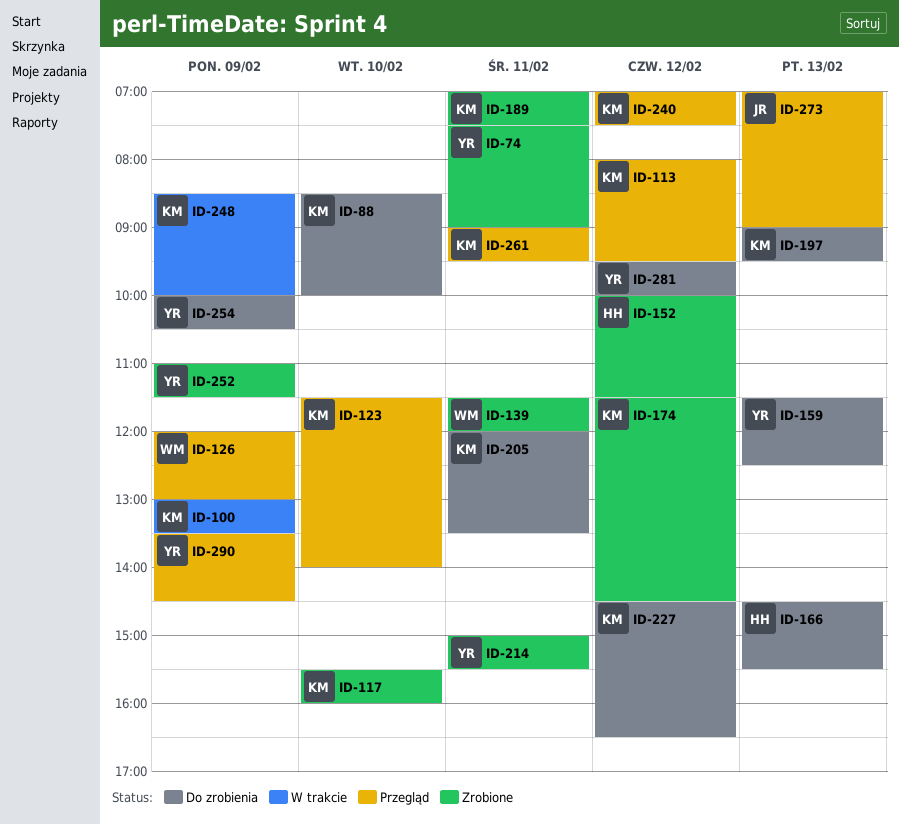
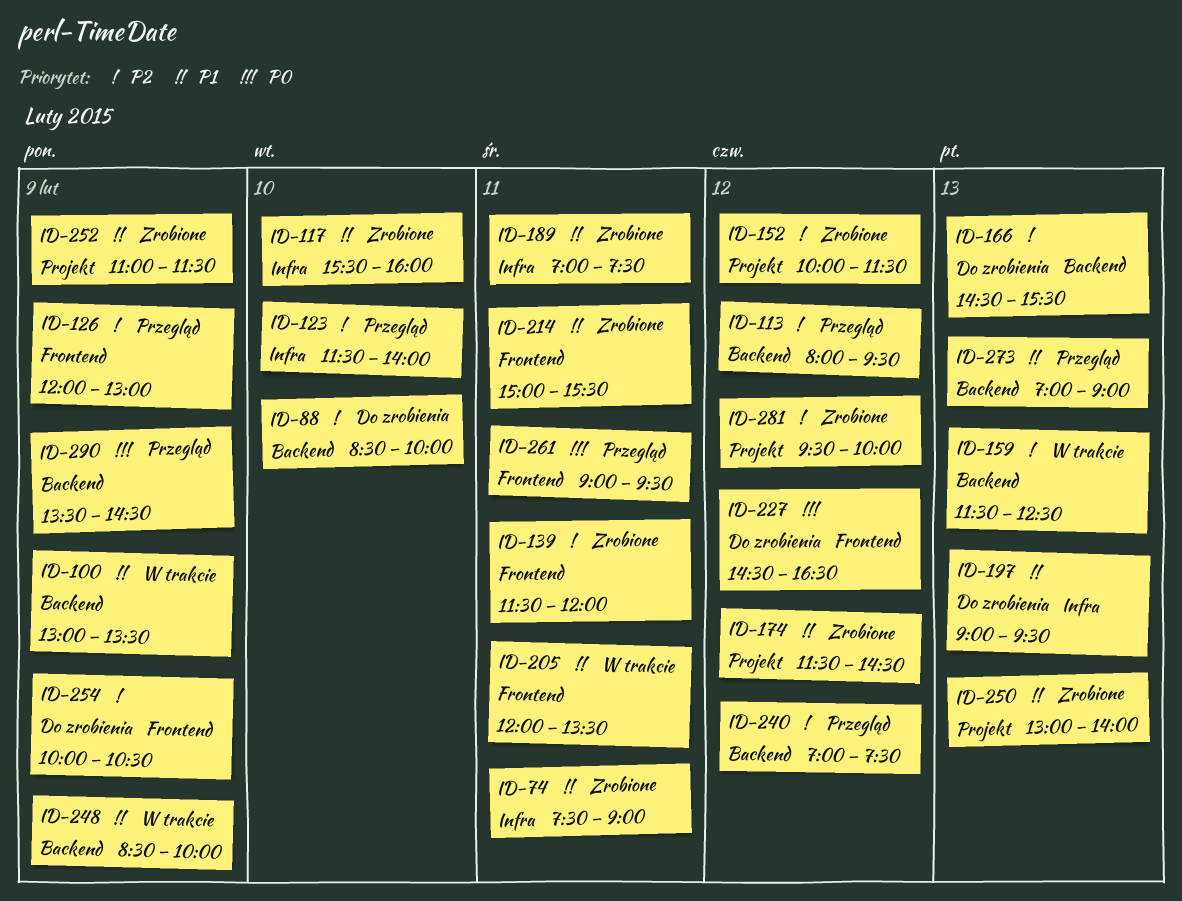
ID-159, status: Do zrobienia -> W trakcie
ID-205, status: Do zrobienia -> W trakcie
ID-250: none -> present
ID-281, status: Do zrobienia -> Zrobione

